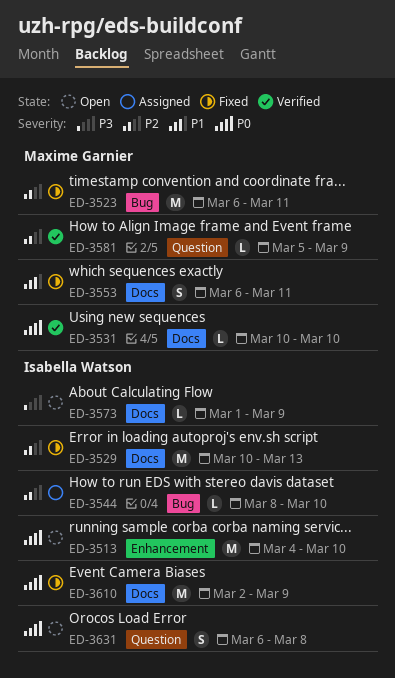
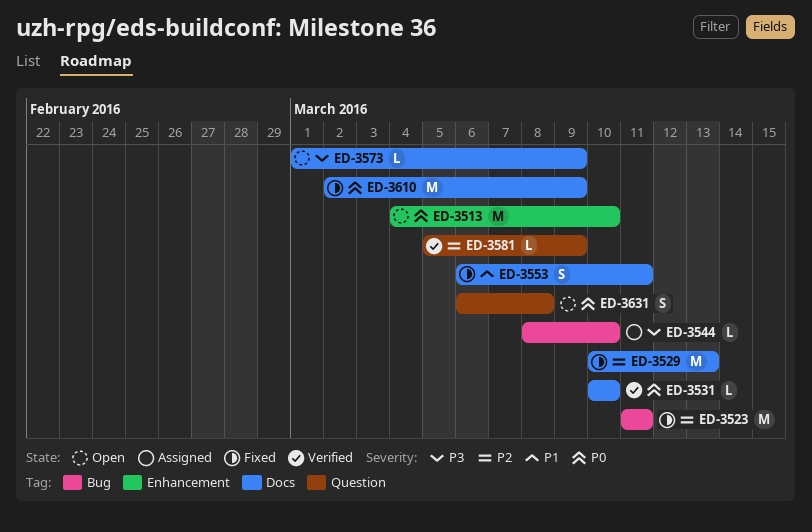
ED-3523, start: Mar 6 -> Mar 11
ED-3544, priority: P2 -> P3

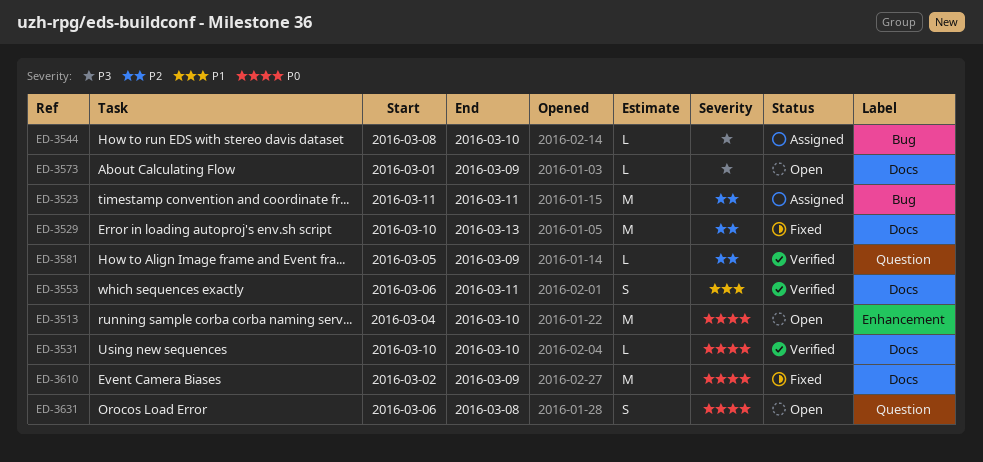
ED-3523, status: Fixed -> Assigned
ED-3553, status: Fixed -> Verified

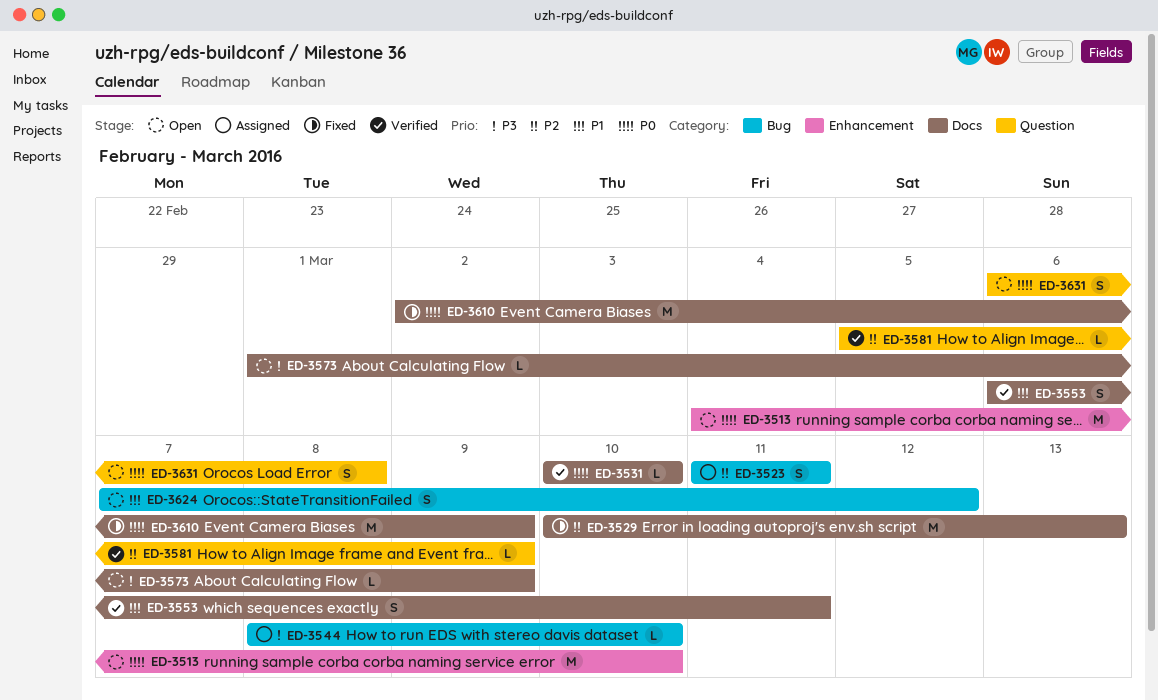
ED-3523, estimate: M -> S
ED-3624: none -> present

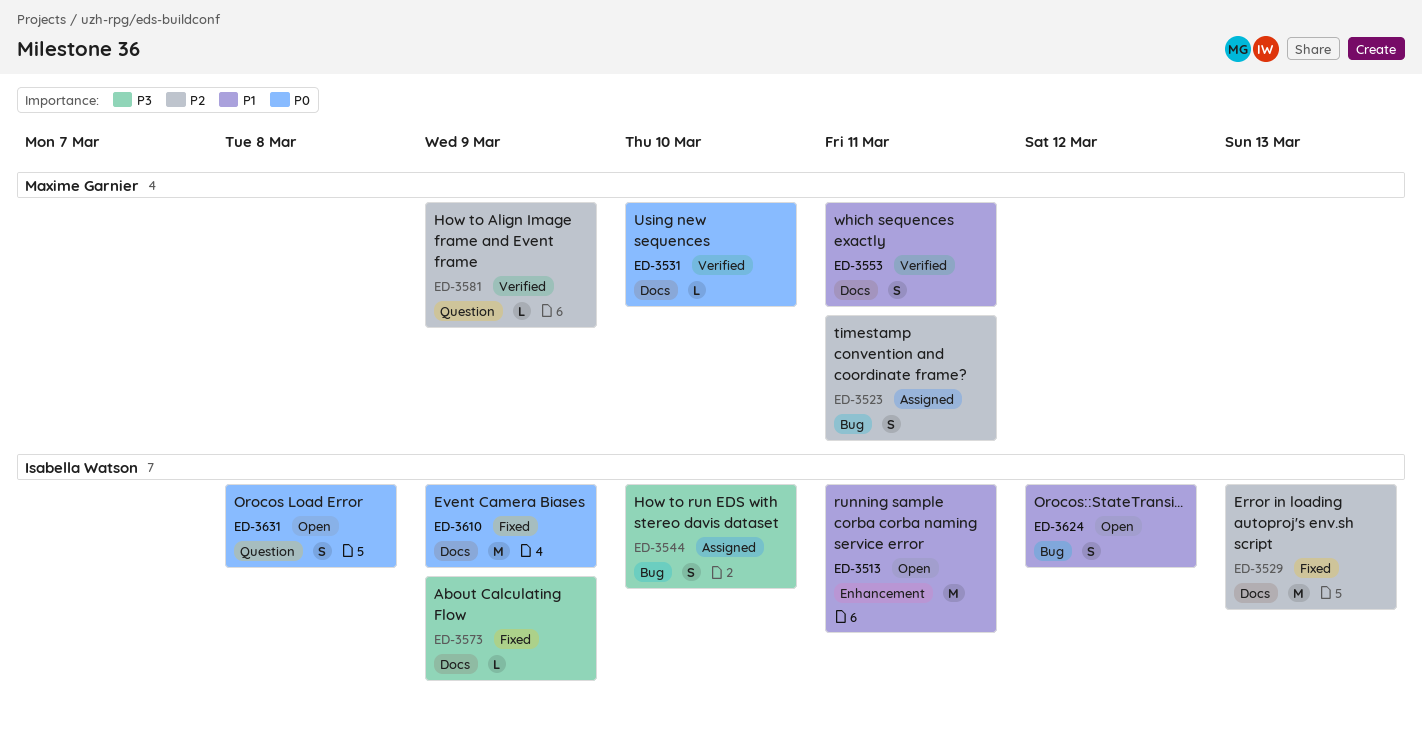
ED-3513, priority: P0 -> P1
ED-3513, due: Mar 10 -> Mar 11
ED-3544, estimate: L -> S
ED-3573, status: Open -> Fixed

